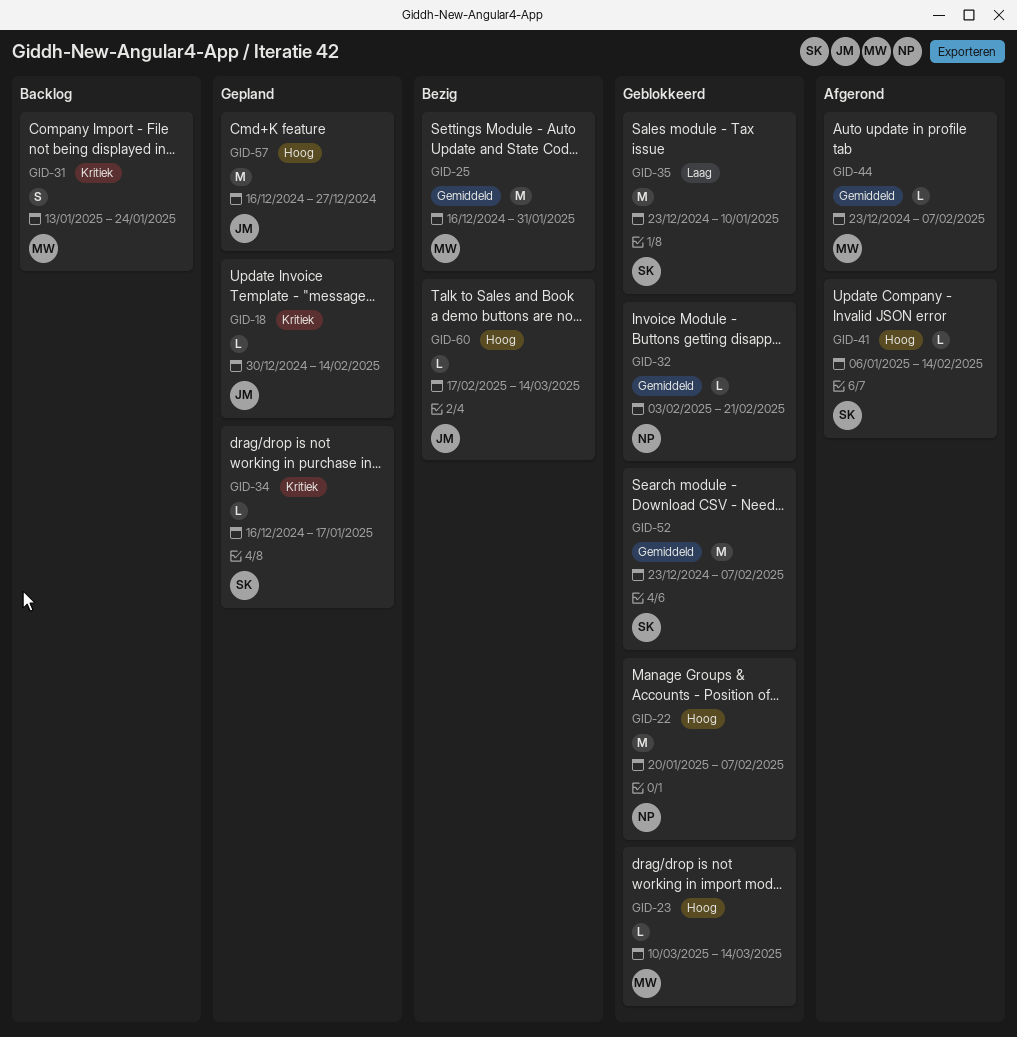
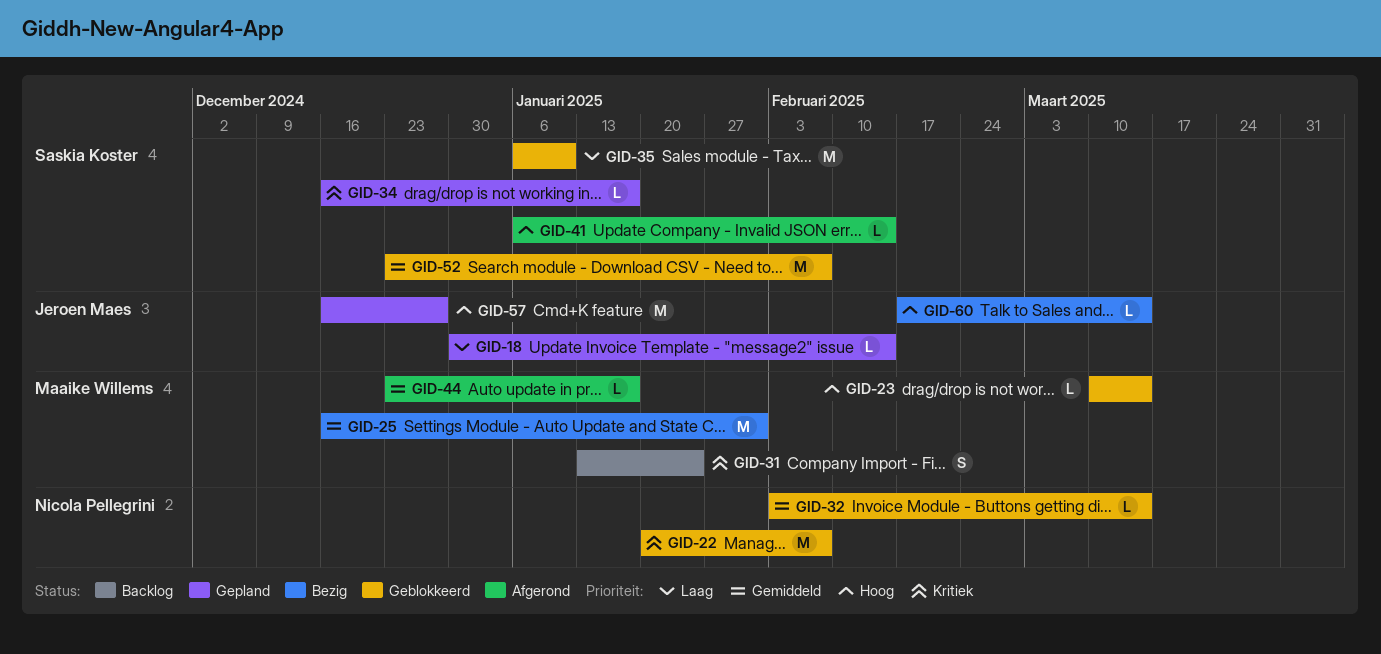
GID-18, priority: Kritiek -> Laag
GID-22, priority: Hoog -> Kritiek
GID-32, due: Feb 21 -> Mar 14
GID-35, start: Dec 23 -> Jan 6
GID-44, due: Feb 7 -> Jan 17

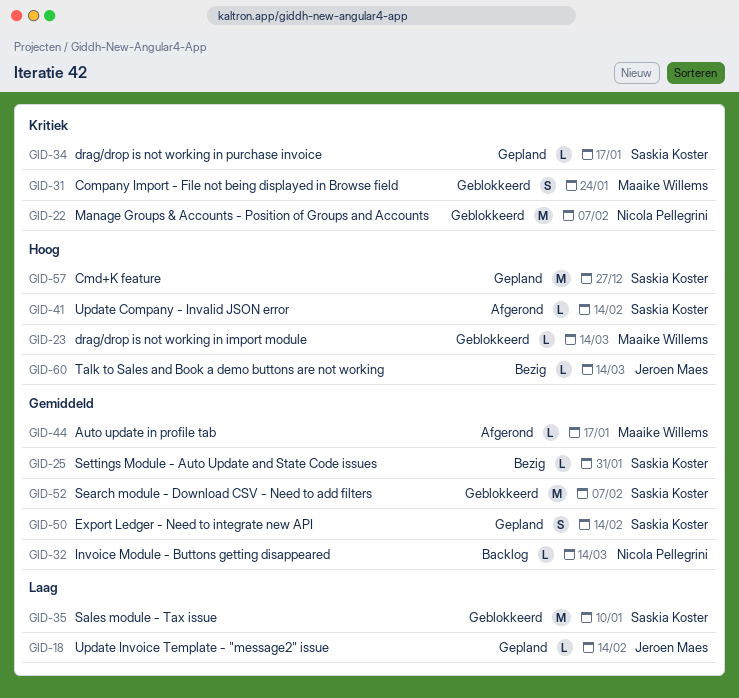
GID-25, owner: Maaike Willems -> Saskia Koster
GID-25, estimate: M -> L
GID-31, status: Backlog -> Geblokkeerd
GID-32, status: Geblokkeerd -> Backlog
GID-50: none -> present
GID-57, owner: Jeroen Maes -> Saskia Koster

